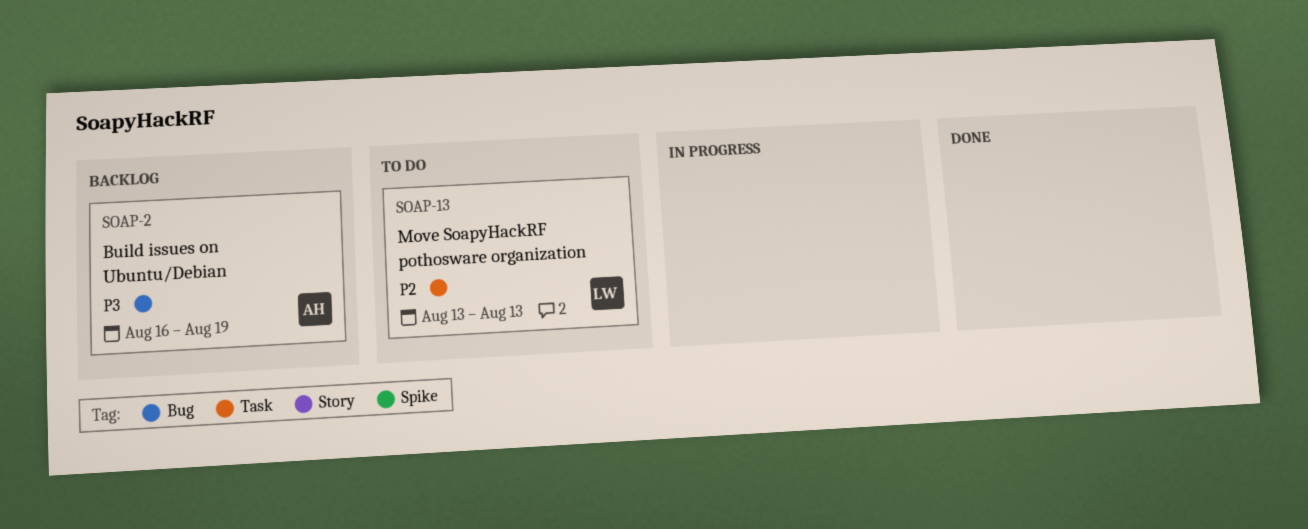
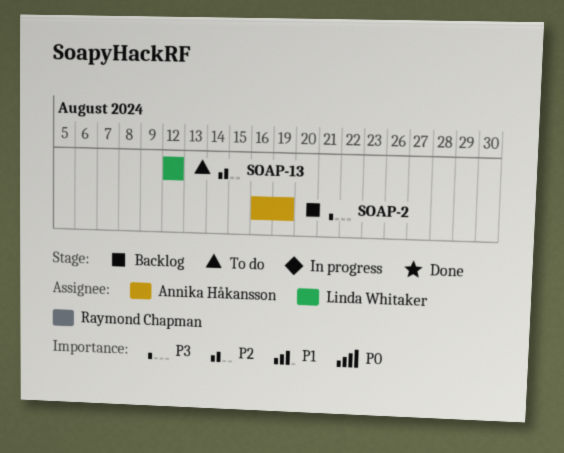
SOAP-13, start: Aug 13 -> Aug 12
SOAP-13, due: Aug 13 -> Aug 12

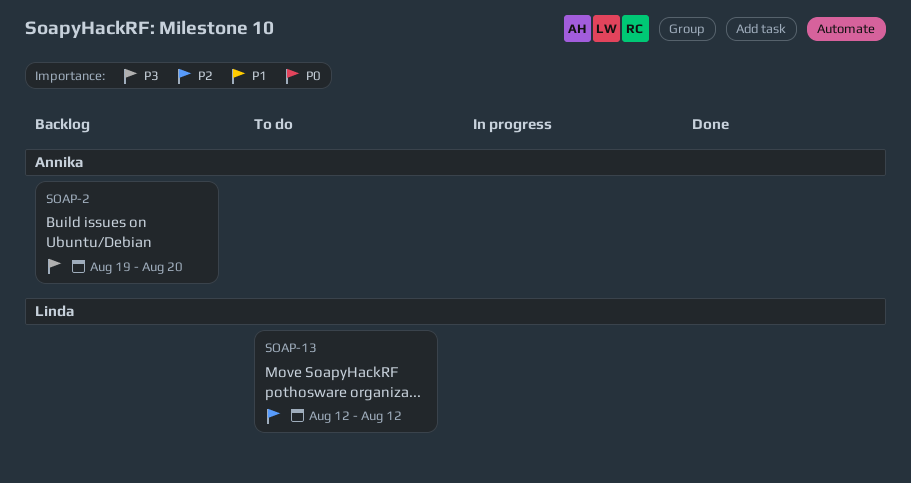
SOAP-2, start: Aug 16 -> Aug 19
SOAP-2, due: Aug 19 -> Aug 20

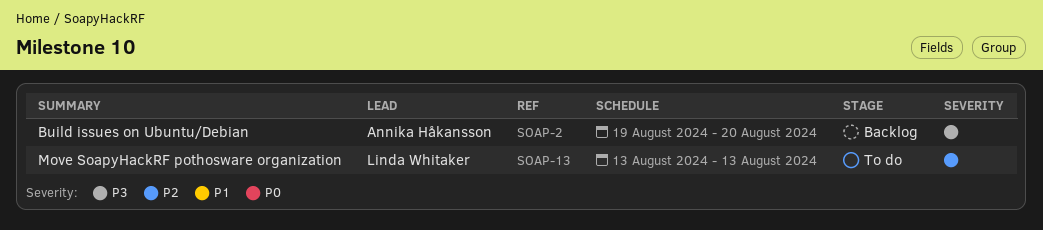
SOAP-13, start: Aug 12 -> Aug 13
SOAP-13, due: Aug 12 -> Aug 13

